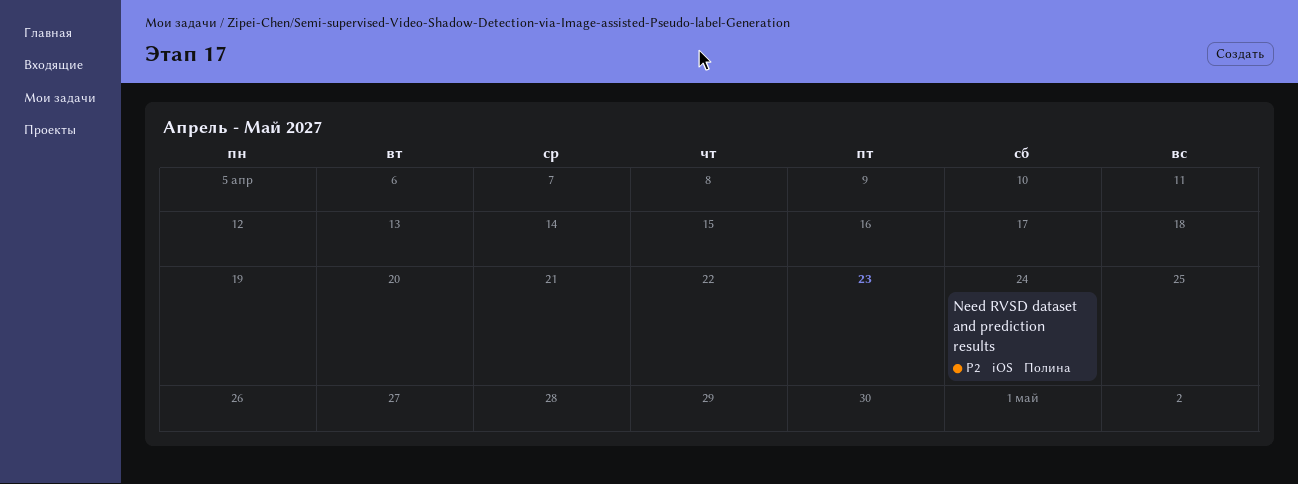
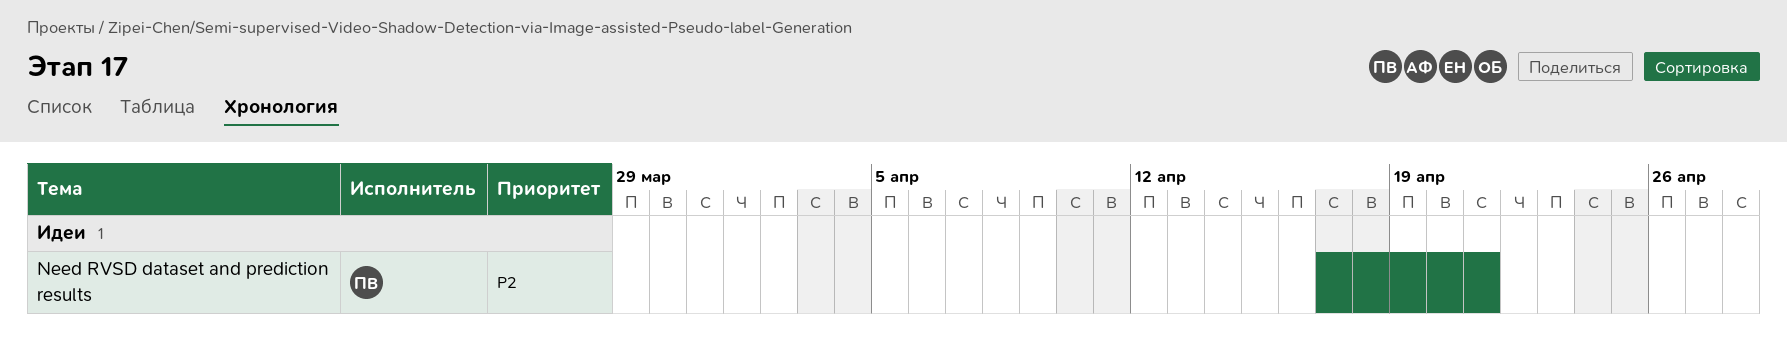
Need RVSD dataset and prediction results, due: Apr 24 -> Apr 21

